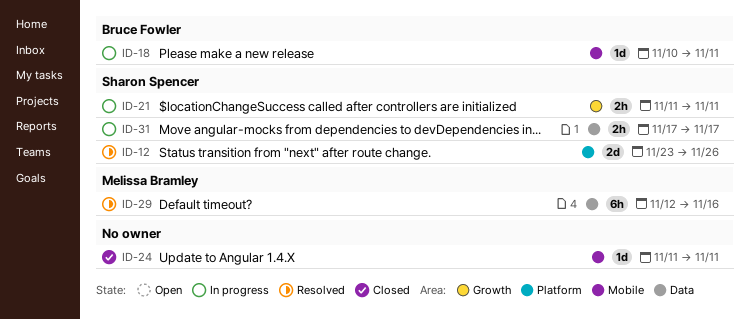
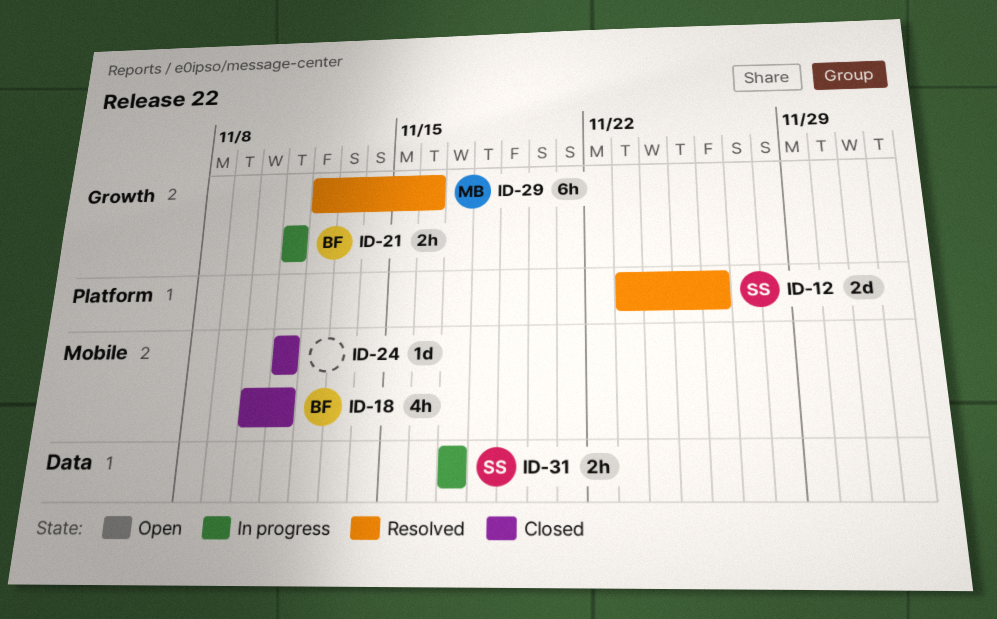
ID-18, status: In progress -> Closed
ID-18, estimate: 1d -> 4h
ID-21, owner: Sharon Spencer -> Bruce Fowler
ID-29, label: Data -> Growth

